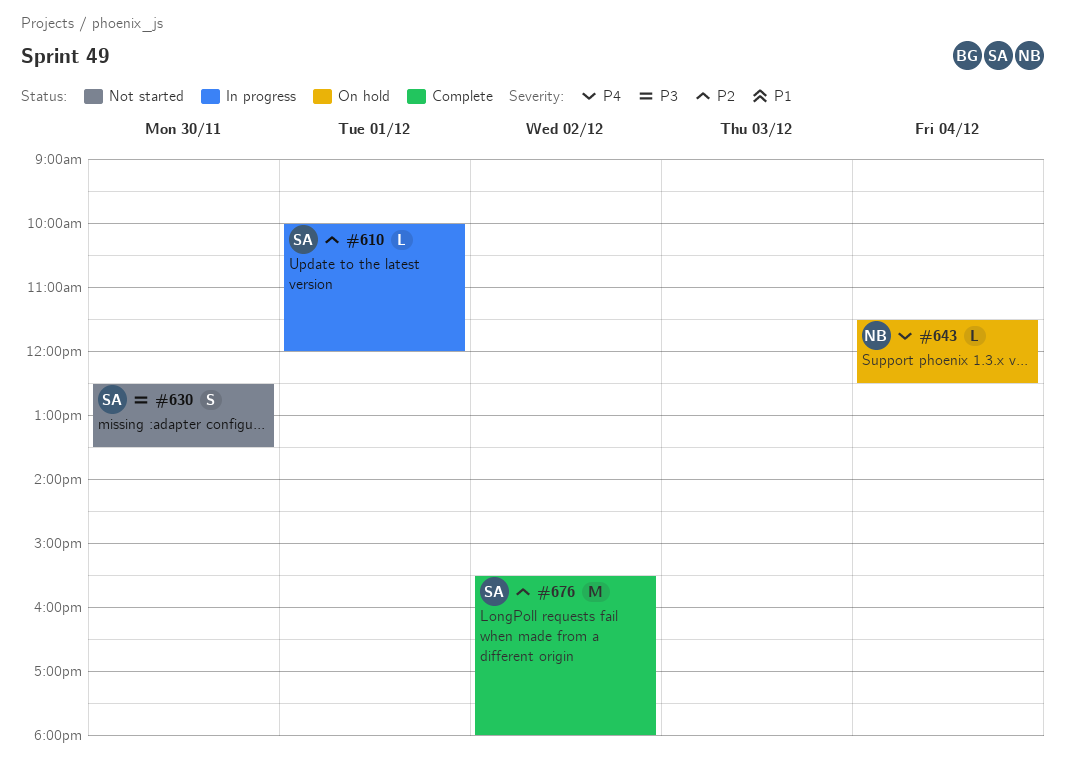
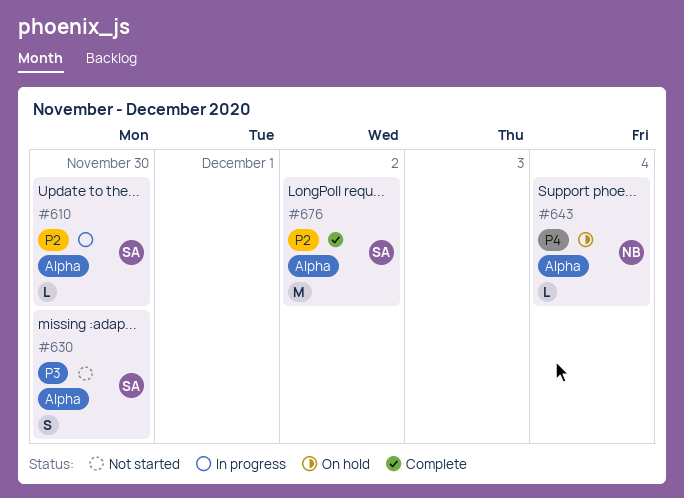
#610, day: Dec 1 -> Nov 30

